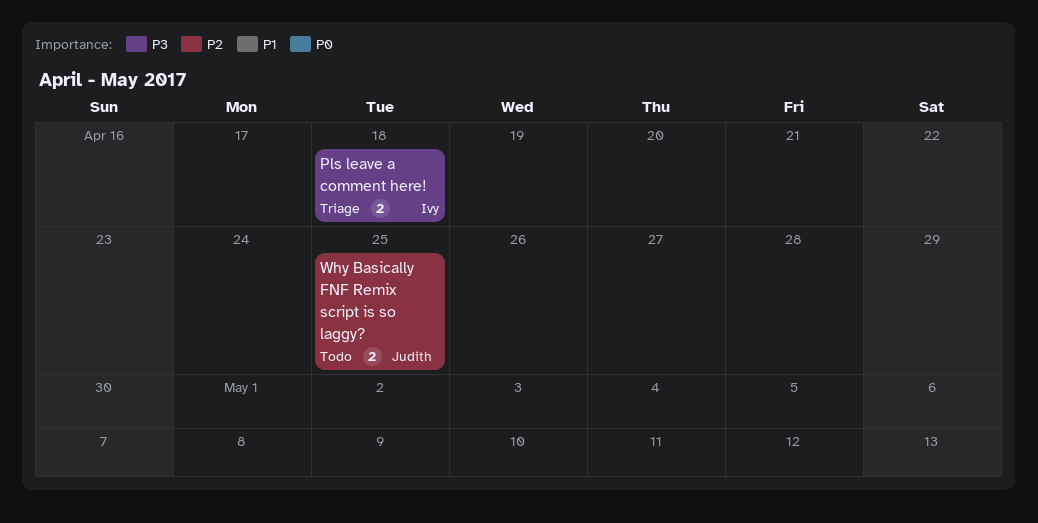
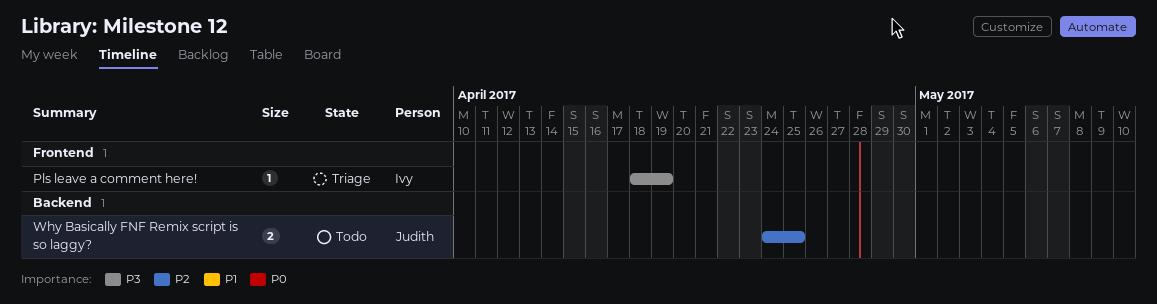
Pls leave a comment here!, estimate: 2 -> 1
Pls leave a comment here!, due: Apr 18 -> Apr 19

